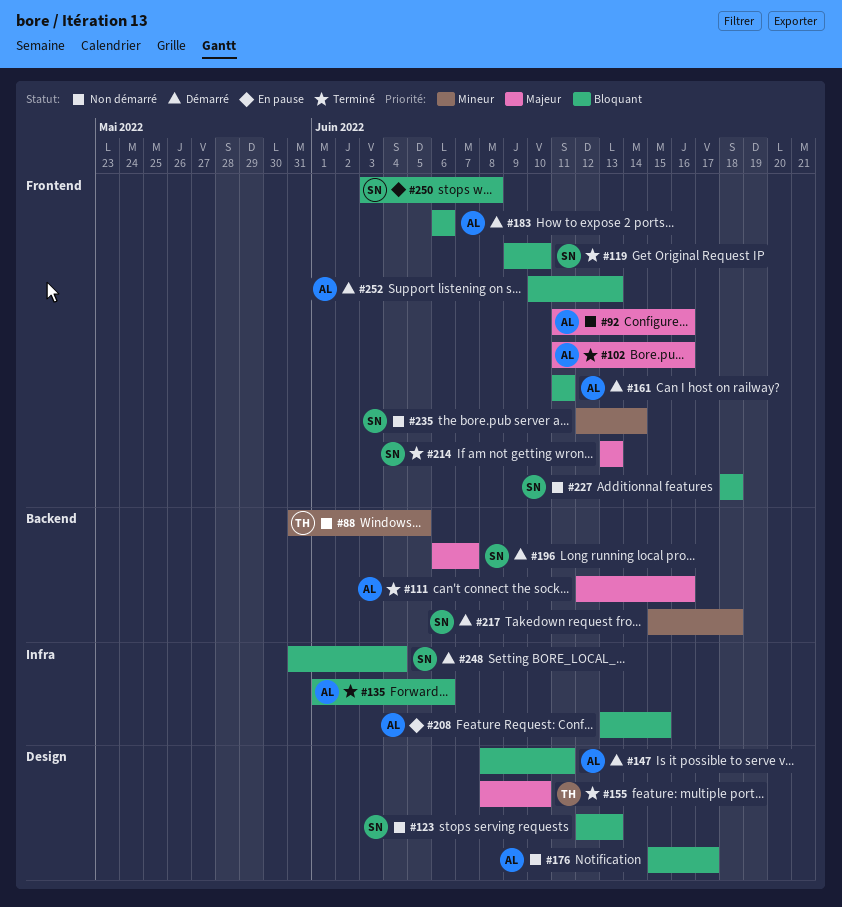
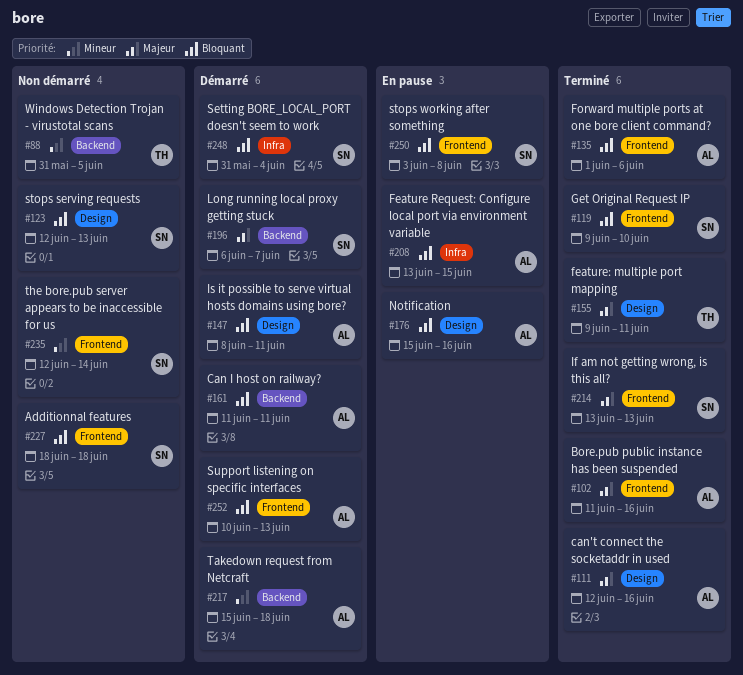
#92: present -> none
#111, label: Backend -> Design
#135, label: Infra -> Frontend
#155, start: Jun 8 -> Jun 9
#155, due: Jun 10 -> Jun 11
#161, label: Frontend -> Backend
#176, status: Non démarré -> En pause
#176, due: Jun 17 -> Jun 16
#183: present -> none
#217, owner: SN -> AL

